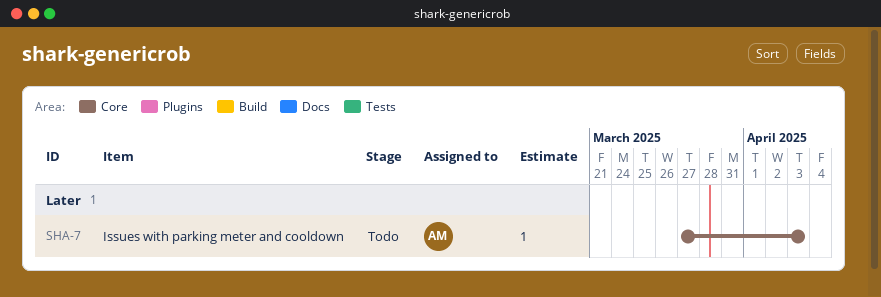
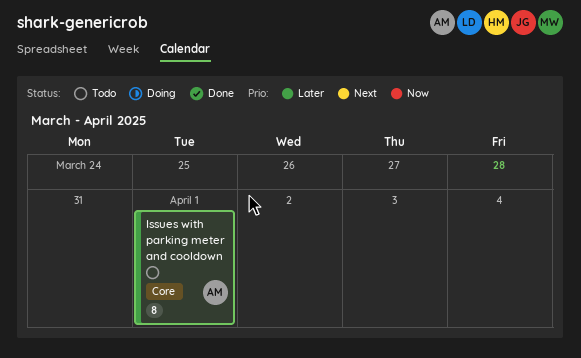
Issues with parking meter and cooldown, estimate: 1 -> 8
Issues with parking meter and cooldown, due: Apr 3 -> Apr 1

